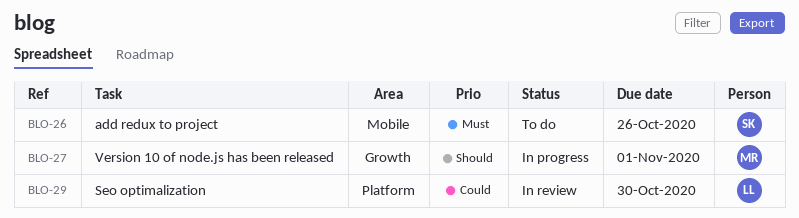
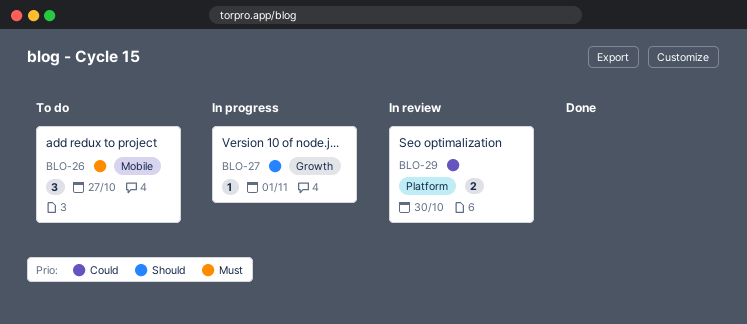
BLO-26, due: Oct 26 -> Oct 27

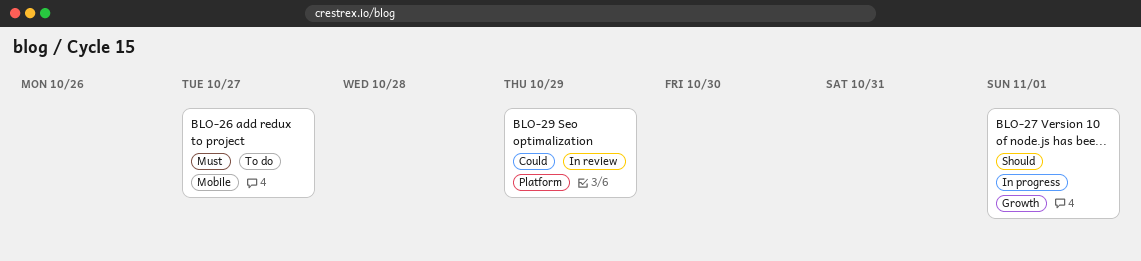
BLO-29, due: Oct 30 -> Oct 29

